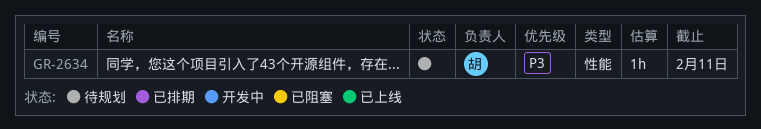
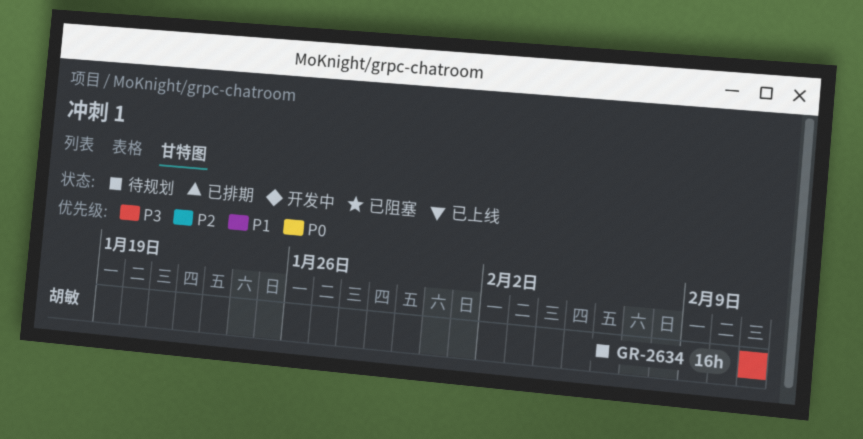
GR-2634, estimate: 1h -> 16h

